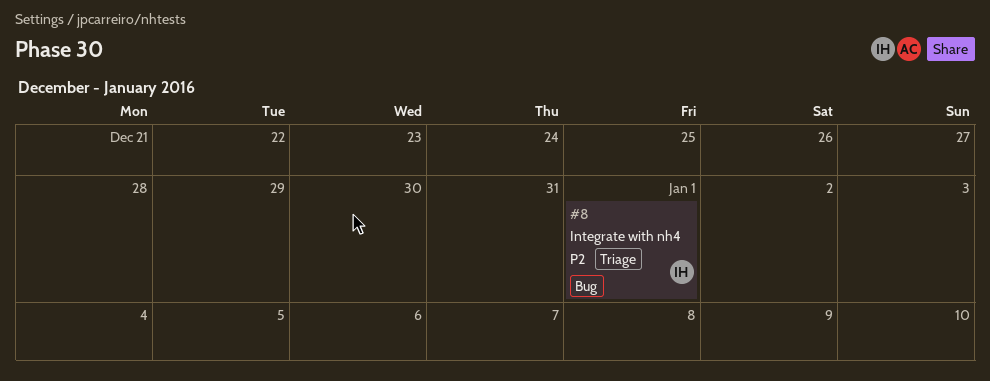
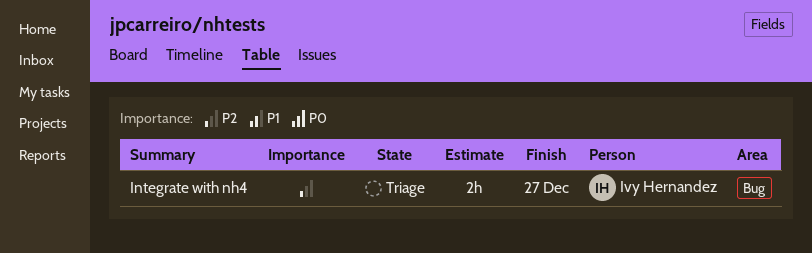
Integrate with nh4, due: Jan 1 -> Dec 27

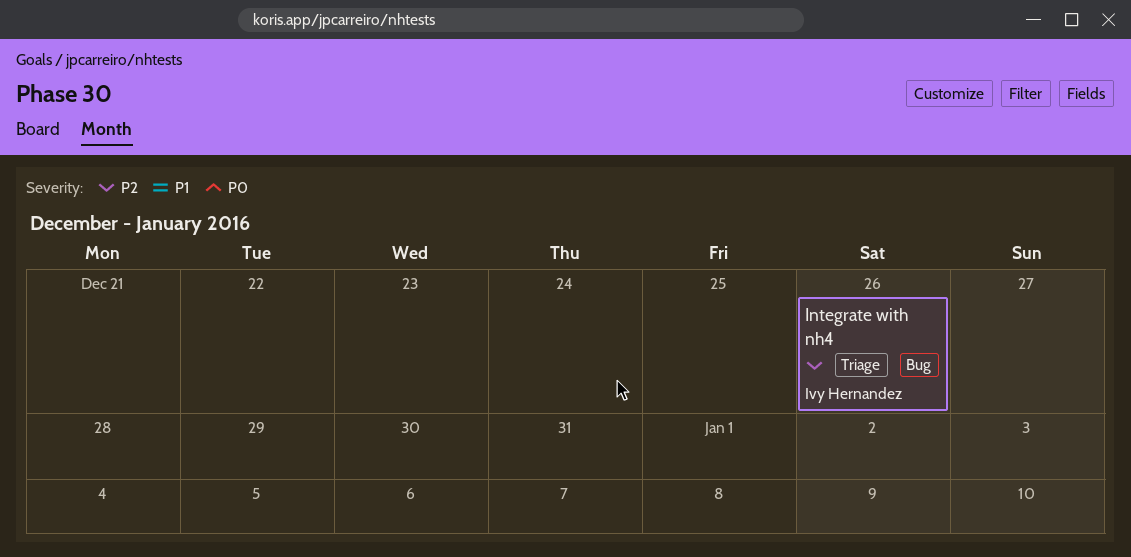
Integrate with nh4, due: Dec 27 -> Dec 26

